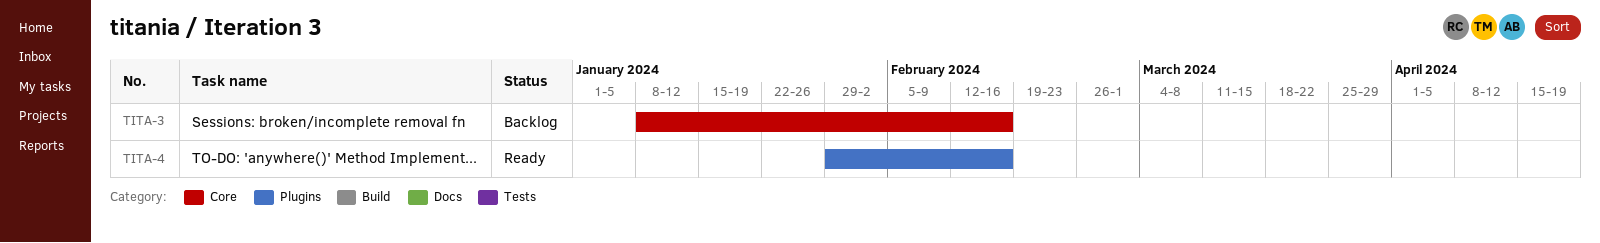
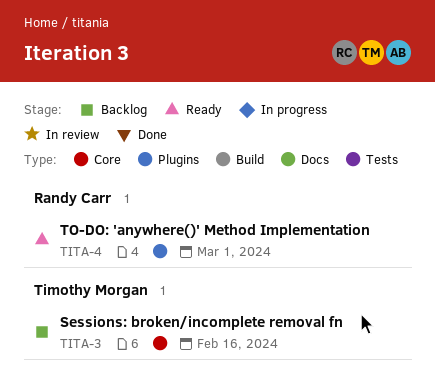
TITA-4, due: Feb 16 -> Mar 1

